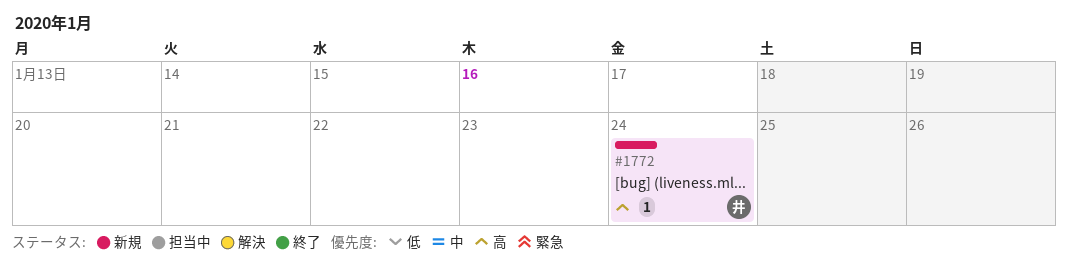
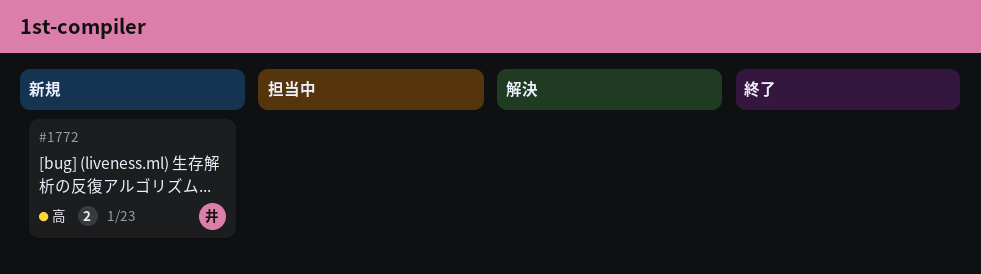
#1772, estimate: 1 -> 2
#1772, due: Jan 24 -> Jan 23

